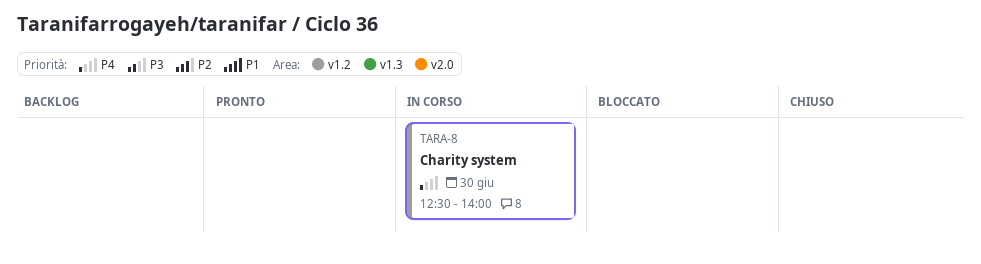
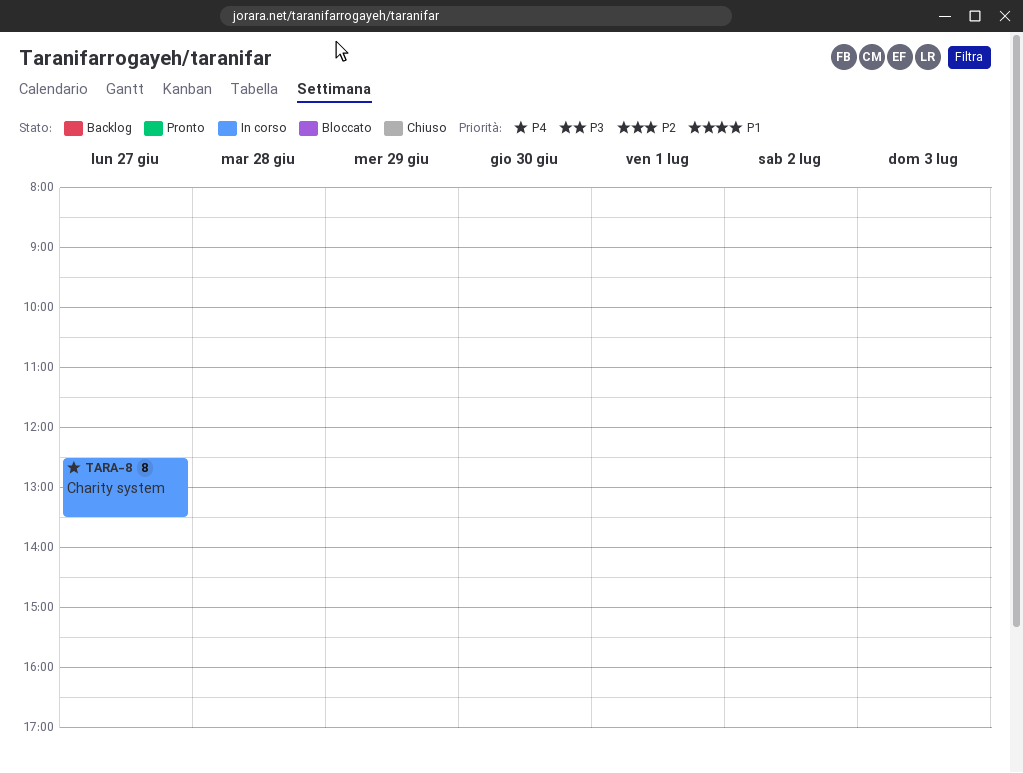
TARA-8, day: Jun 30 -> Jun 27
TARA-8, ends: 14:00 -> 13:30

